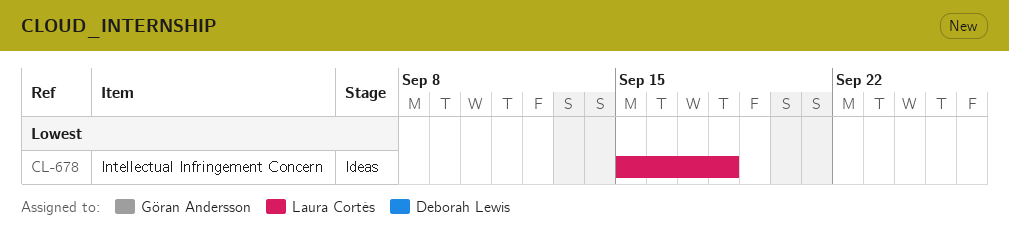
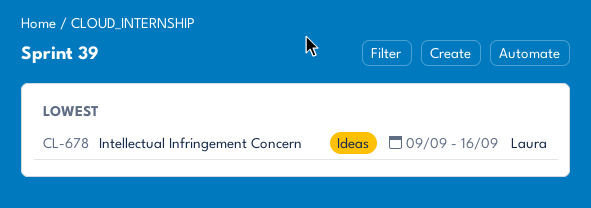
CL-678, start: Sep 15 -> Sep 9
CL-678, due: Sep 18 -> Sep 16

